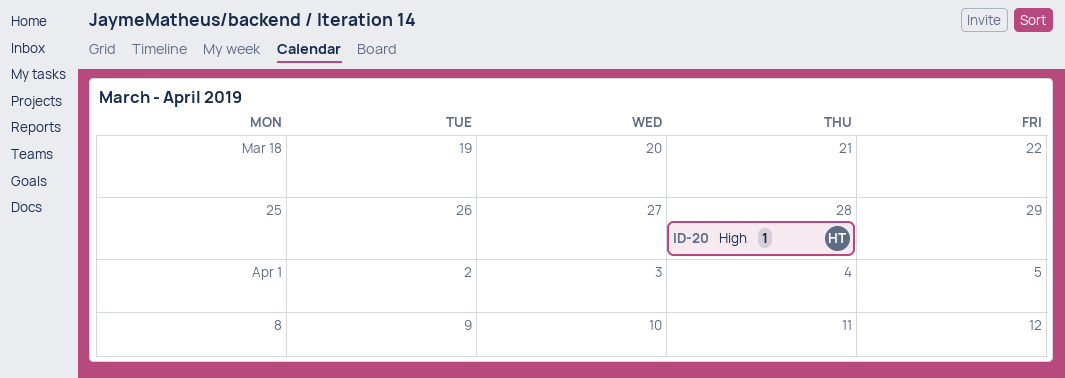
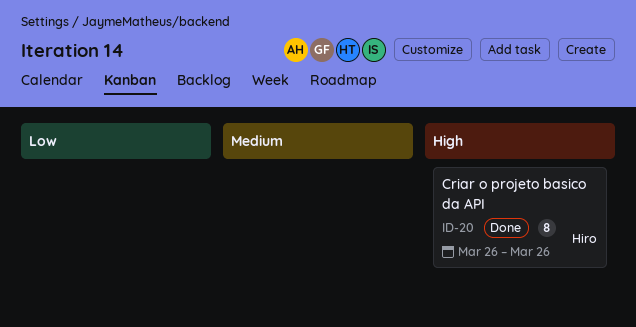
ID-20, estimate: 1 -> 8
ID-20, due: Mar 28 -> Mar 26

